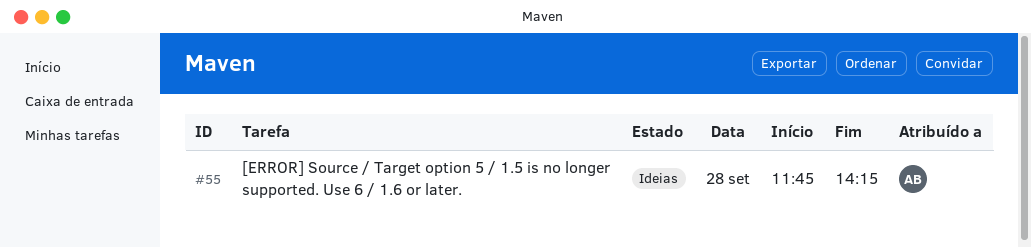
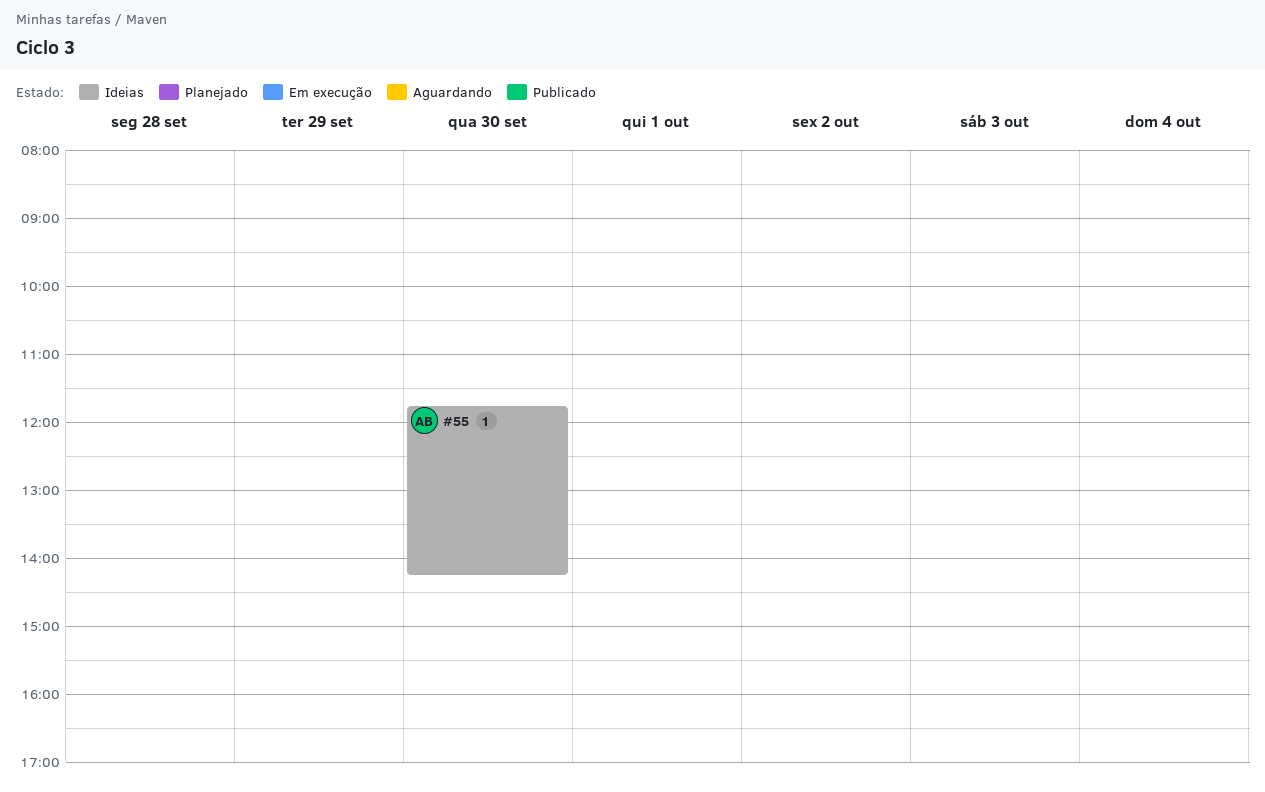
#55, day: Sep 28 -> Sep 30

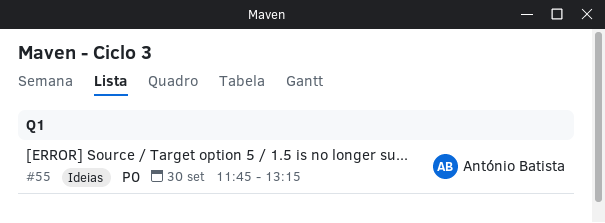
#55, ends: 14:15 -> 13:15

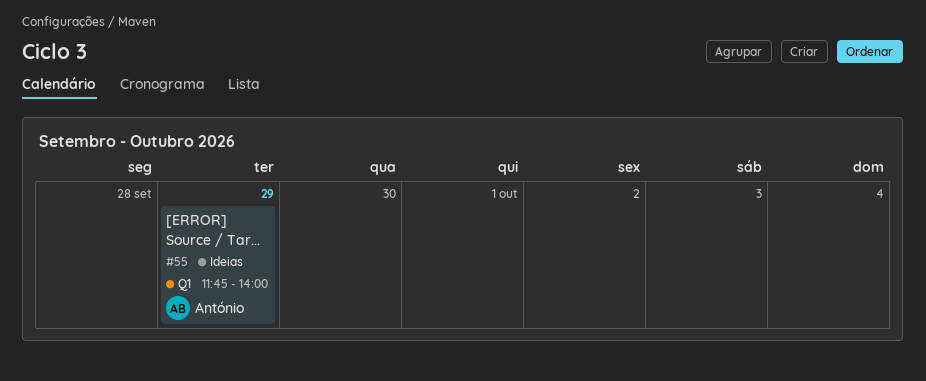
#55, day: Sep 30 -> Sep 29
#55, ends: 13:15 -> 14:00

